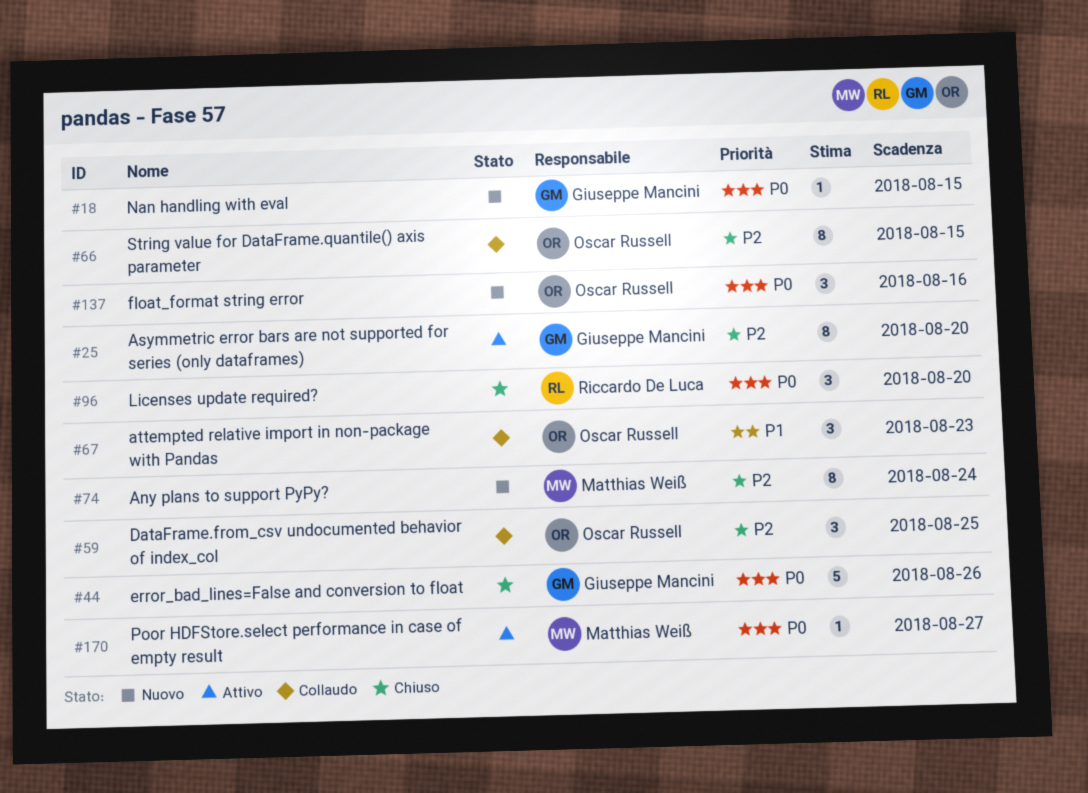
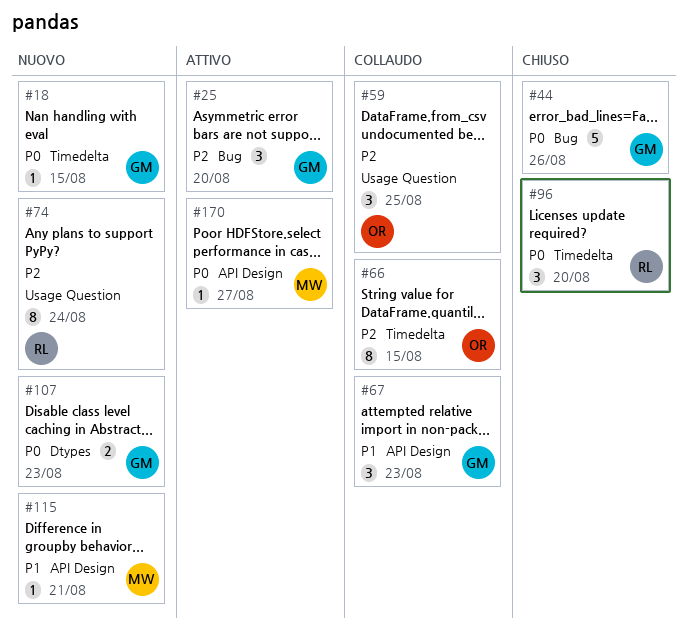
#25, estimate: 8 -> 3
#67, owner: Oscar Russell -> Giuseppe Mancini
#74, owner: Matthias Weiß -> Riccardo De Luca
#107: none -> present
#115: none -> present
#137: present -> none

